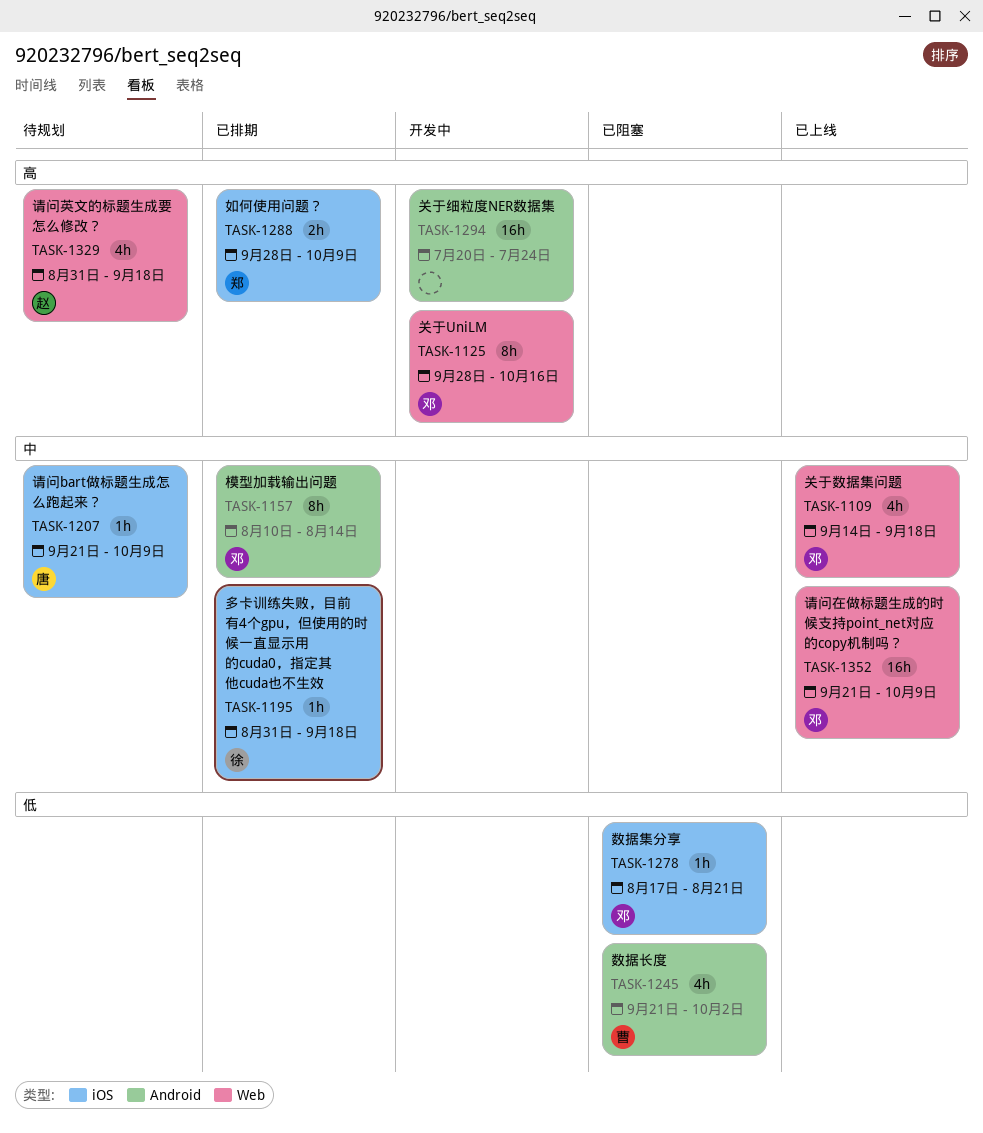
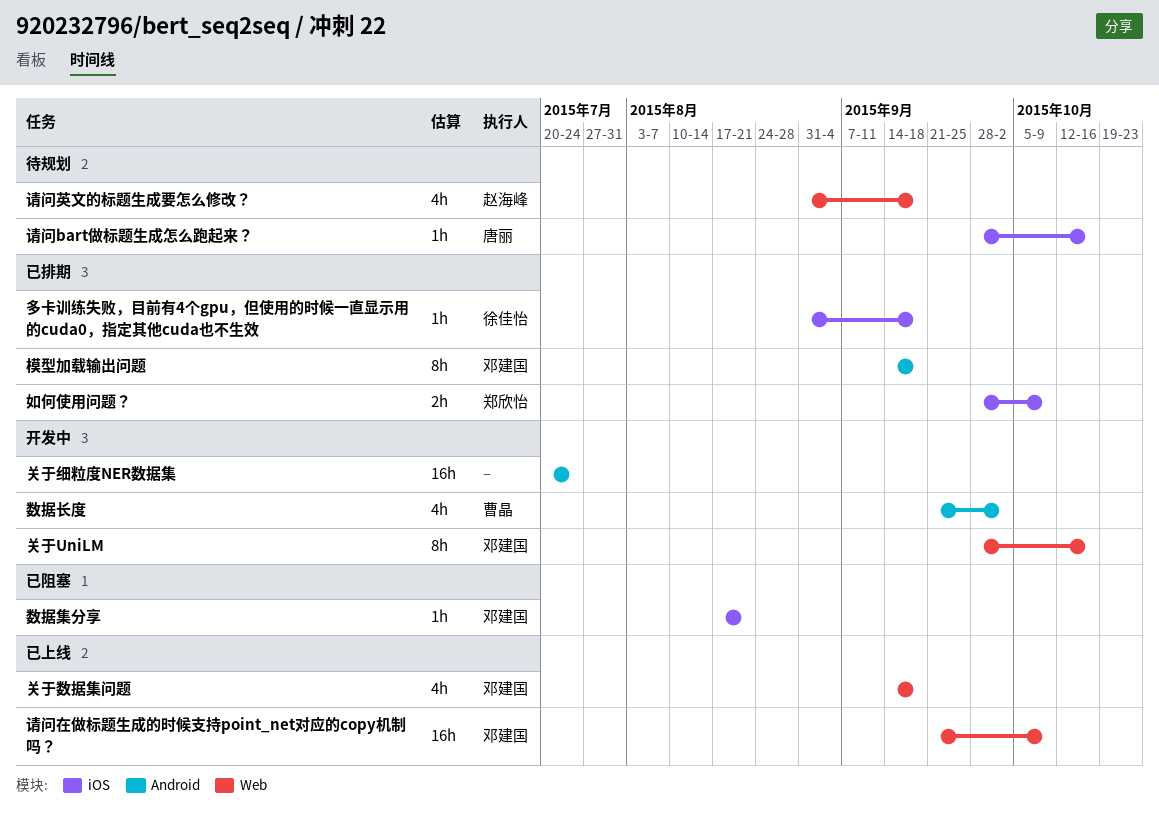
数据长度, status: 已阻塞 -> 开发中
模型加载输出问题, start: Aug 10 -> Sep 14
模型加载输出问题, due: Aug 14 -> Sep 18
请问bart做标题生成怎么跑起来？, start: Sep 21 -> Sep 28
请问bart做标题生成怎么跑起来？, due: Oct 9 -> Oct 16

